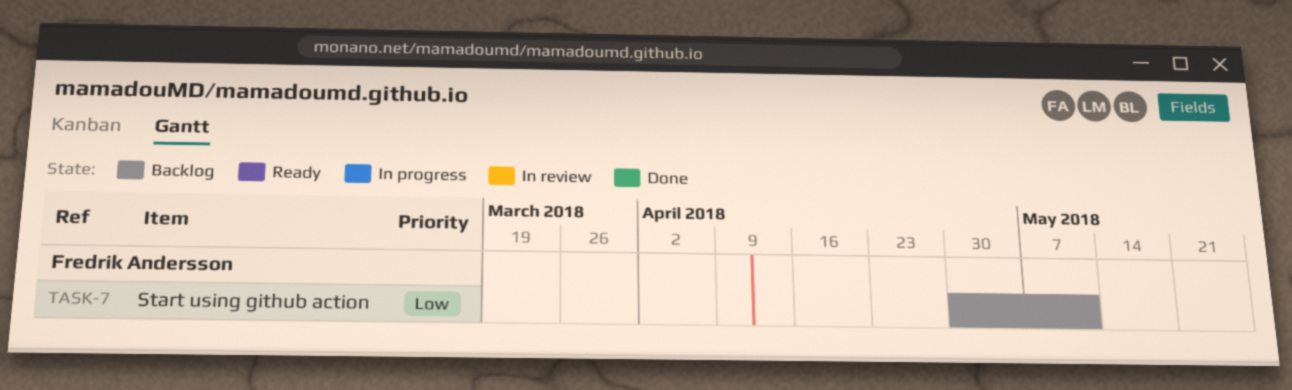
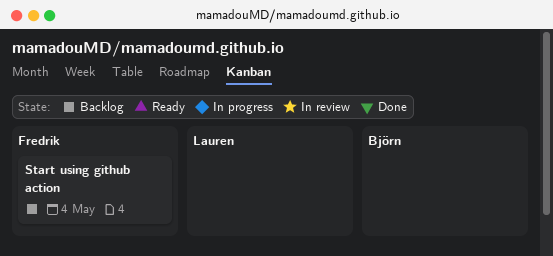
Start using github action, due: May 11 -> May 4

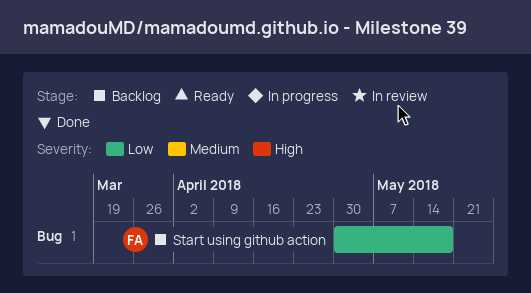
Start using github action, due: May 4 -> May 18

